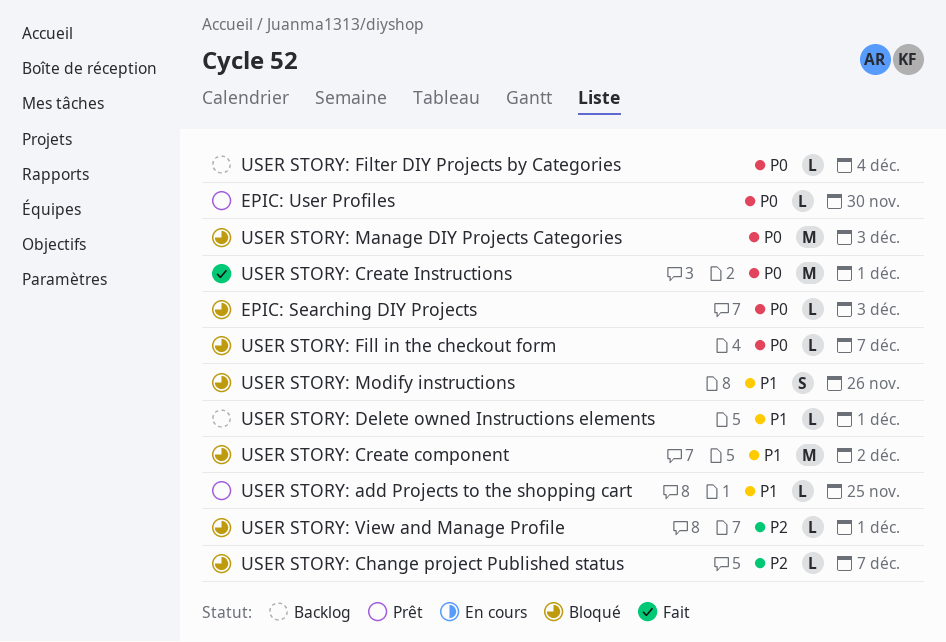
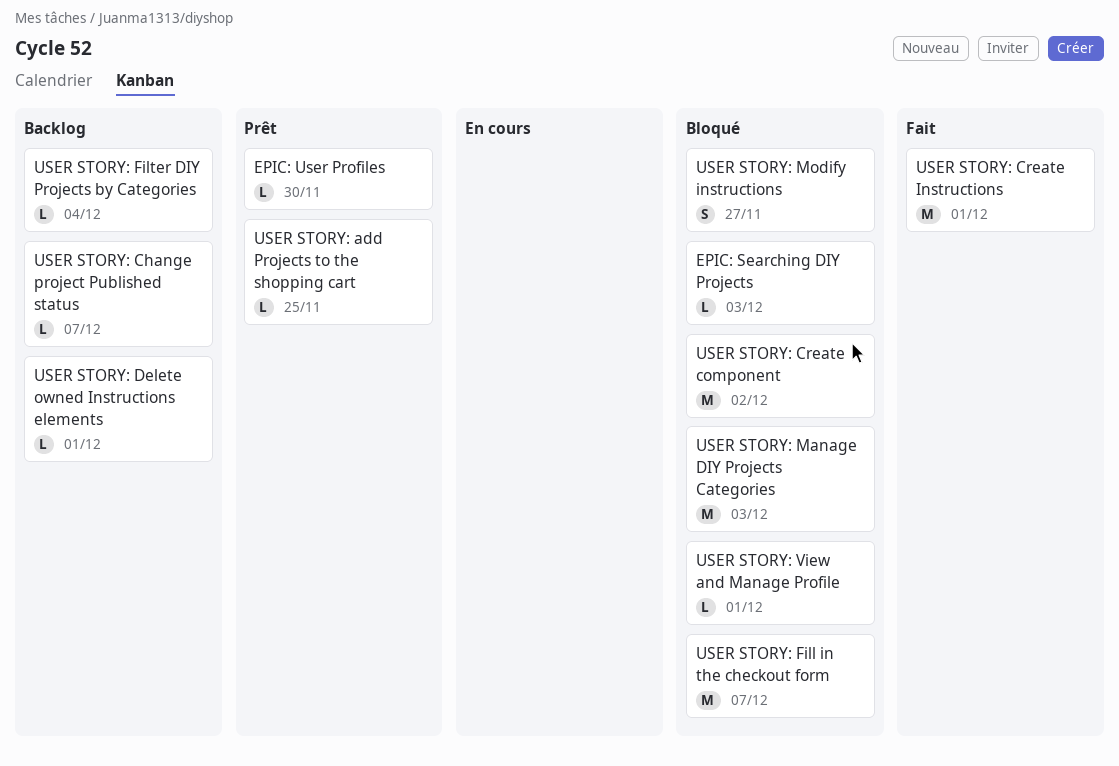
USER STORY: Change project Published status, status: Bloqué -> Backlog
USER STORY: Fill in the checkout form, estimate: L -> M
USER STORY: Modify instructions, due: Nov 26 -> Nov 27

